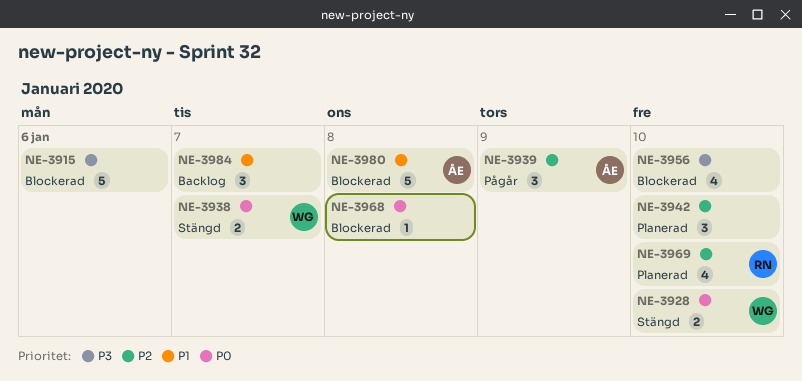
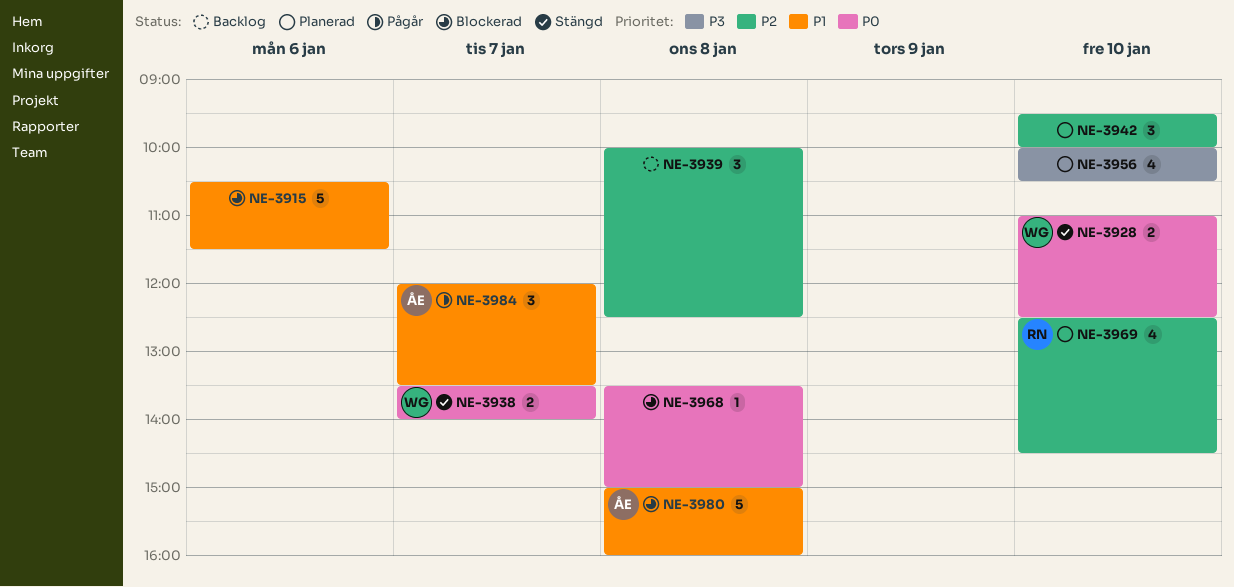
NE-3915, priority: P3 -> P1
NE-3939, status: Pågår -> Backlog
NE-3939, owner: ÅE -> none
NE-3939, day: Jan 9 -> Jan 8
NE-3956, status: Blockerad -> Planerad
NE-3984, status: Backlog -> Pågår
NE-3984, owner: none -> ÅE

